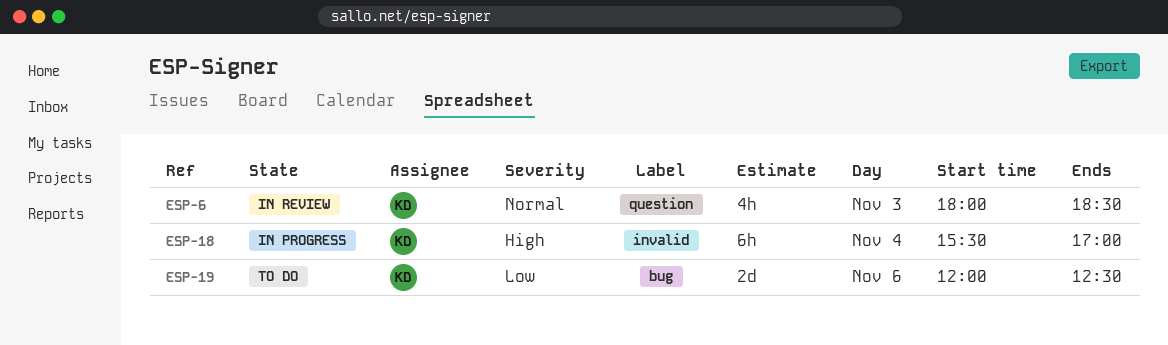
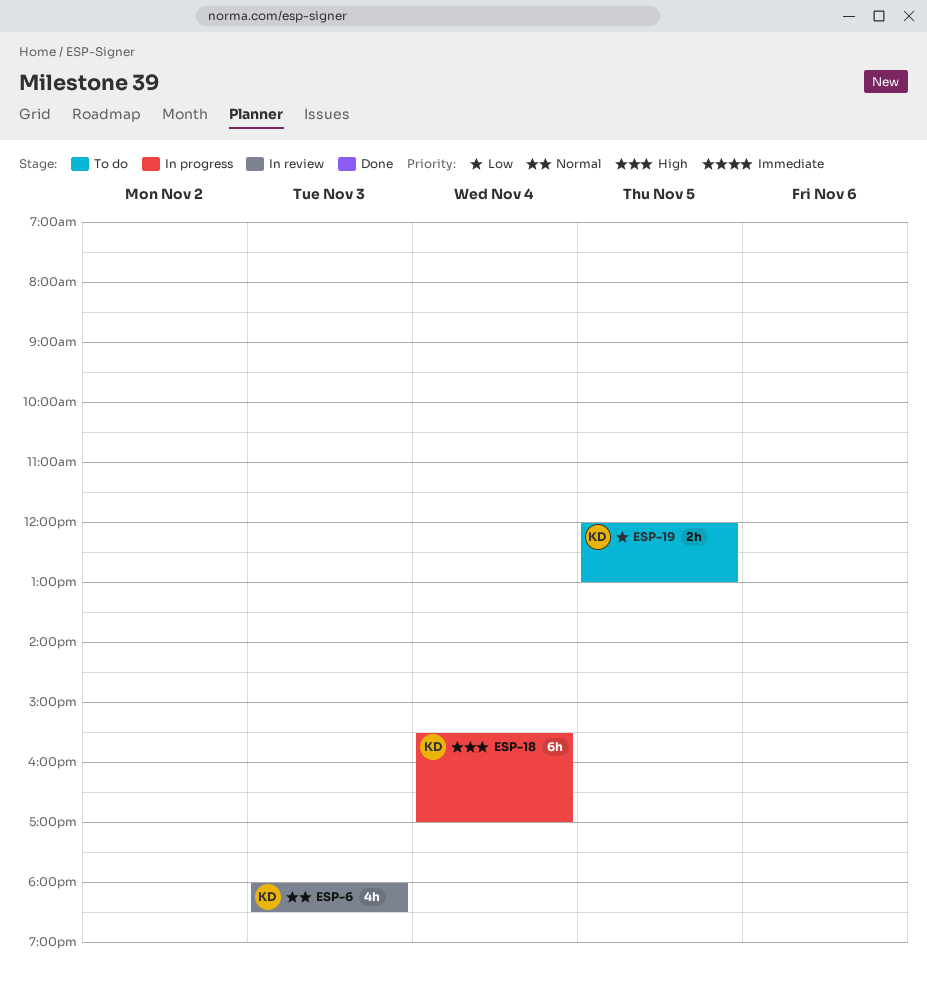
ESP-19, estimate: 2d -> 2h
ESP-19, day: Nov 6 -> Nov 5
ESP-19, ends: 12:30 -> 13:00

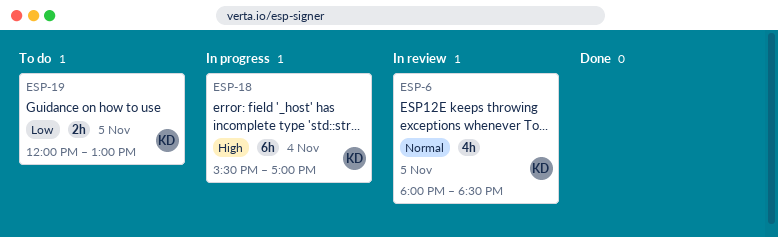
ESP-6, day: Nov 3 -> Nov 5

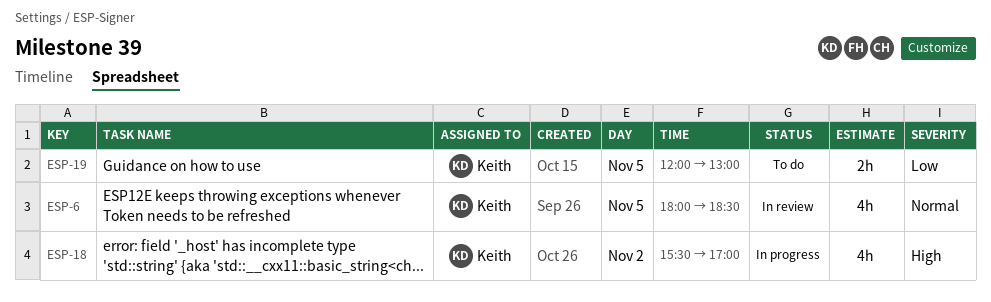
ESP-18, estimate: 6h -> 4h
ESP-18, day: Nov 4 -> Nov 2

